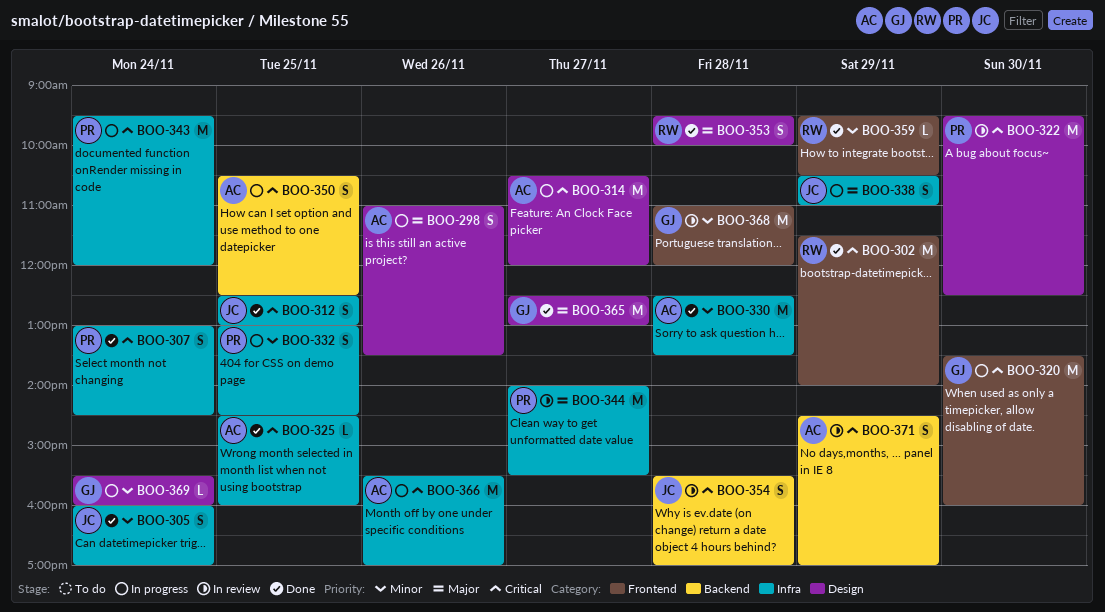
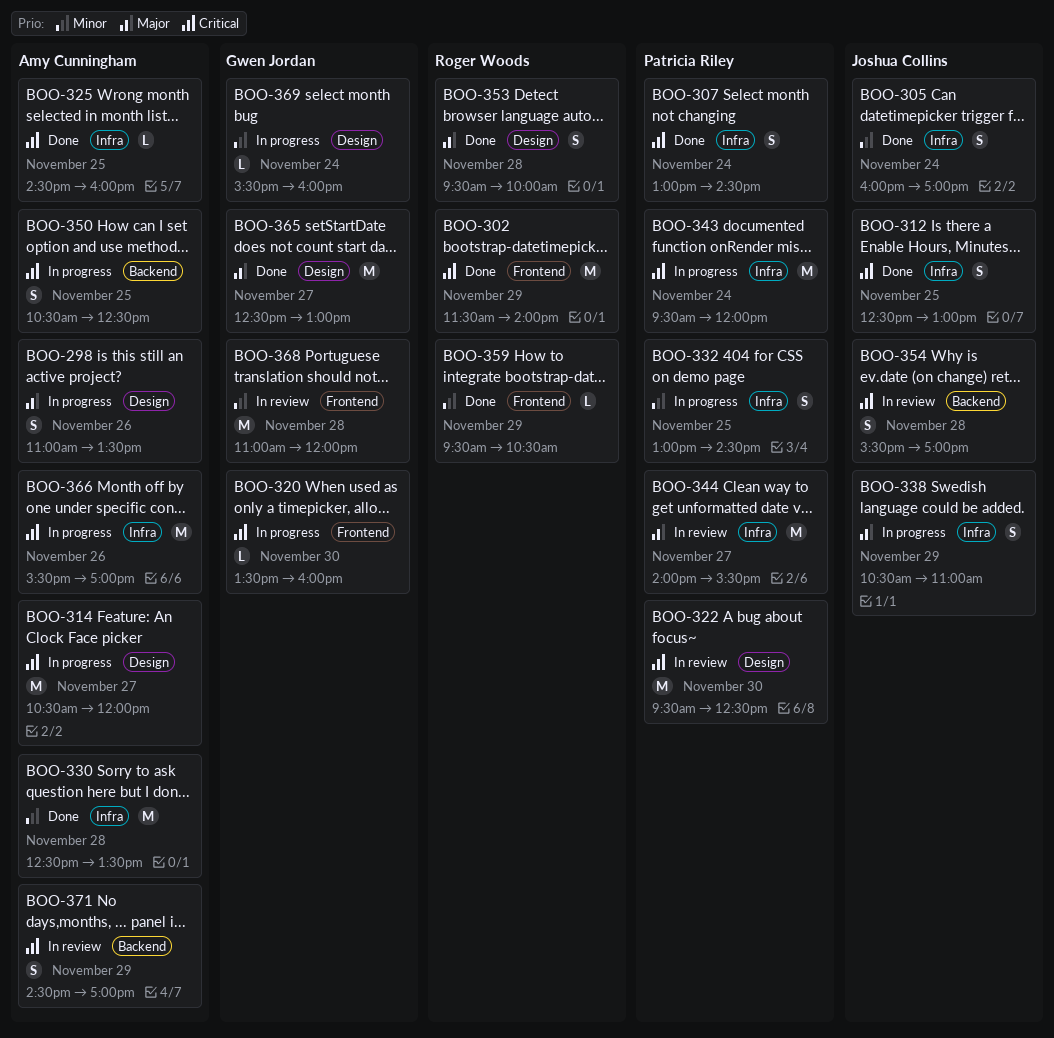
BOO-320, estimate: M -> L

